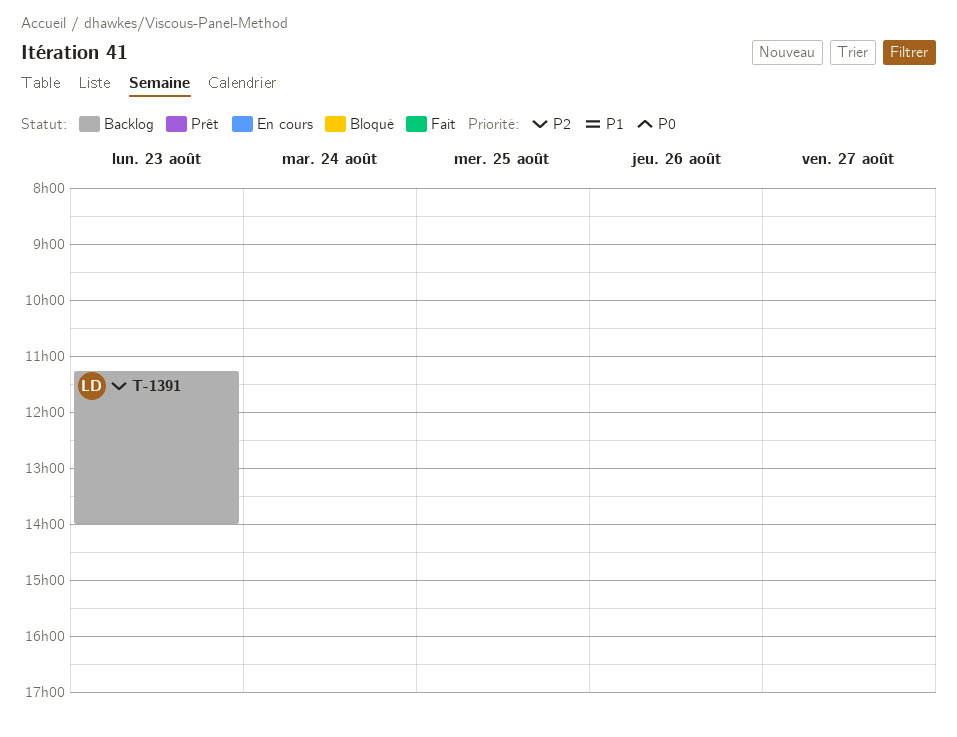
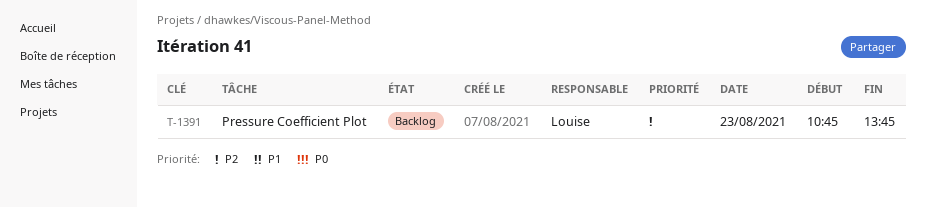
T-1391, begins: 11:15 -> 10:45
T-1391, ends: 14:00 -> 13:45

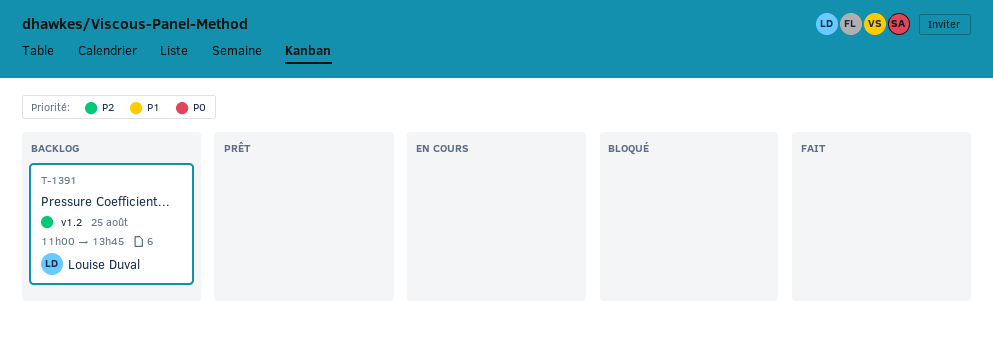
T-1391, day: Aug 23 -> Aug 25
T-1391, begins: 10:45 -> 11:00

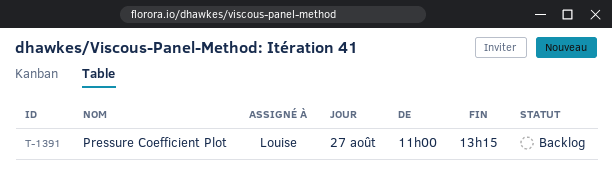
T-1391, day: Aug 25 -> Aug 27
T-1391, ends: 13:45 -> 13:15

